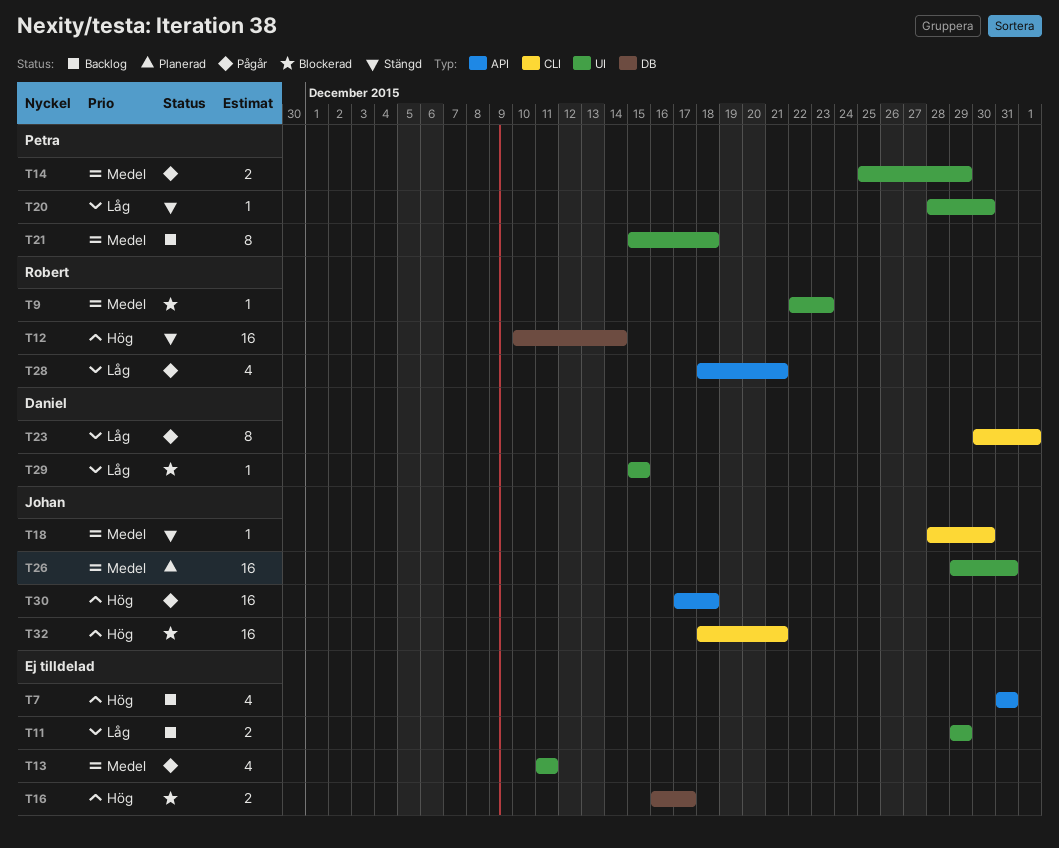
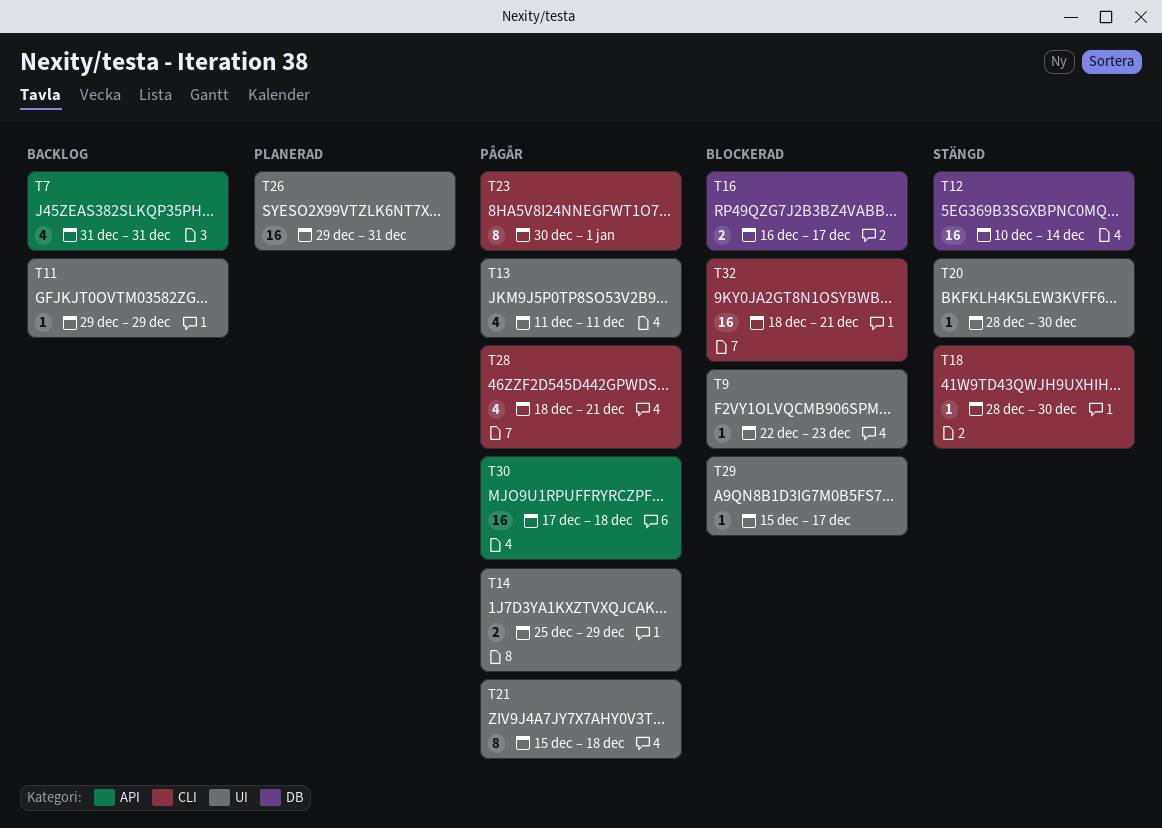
T11, estimate: 2 -> 1
T21, status: Backlog -> Pågår
T28, label: API -> CLI
T29, due: Dec 15 -> Dec 17

